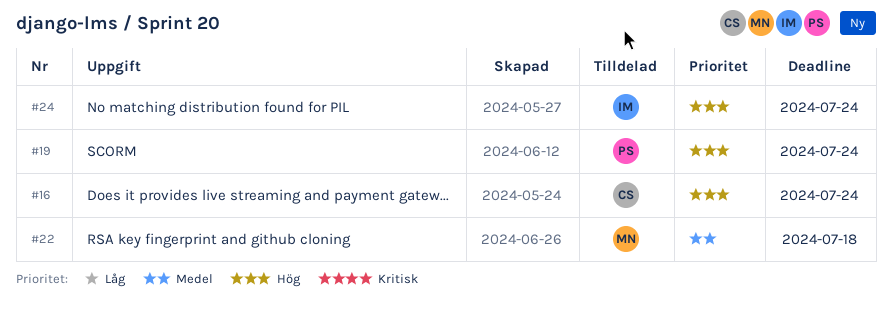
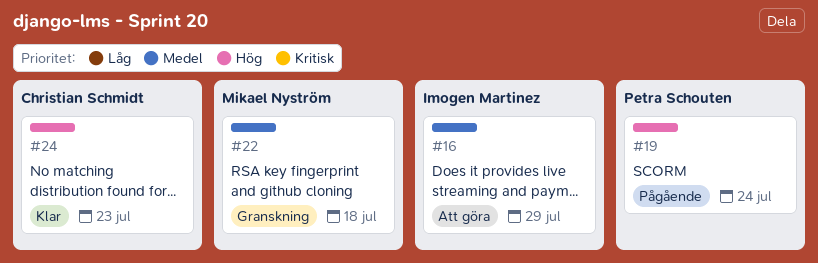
#16, owner: Christian Schmidt -> Imogen Martinez
#16, priority: Hög -> Medel
#16, due: Jul 24 -> Jul 29
#24, owner: Imogen Martinez -> Christian Schmidt
#24, due: Jul 24 -> Jul 23

